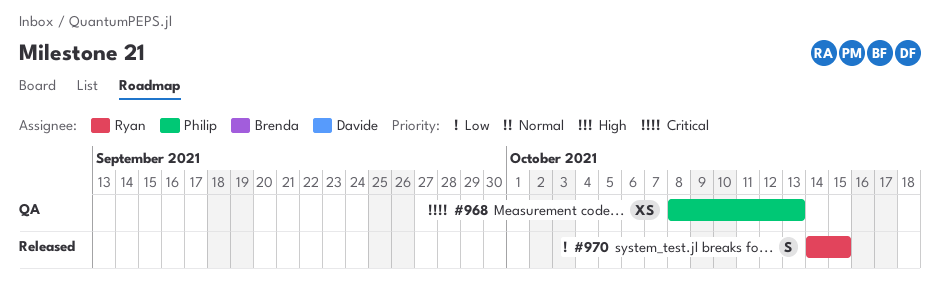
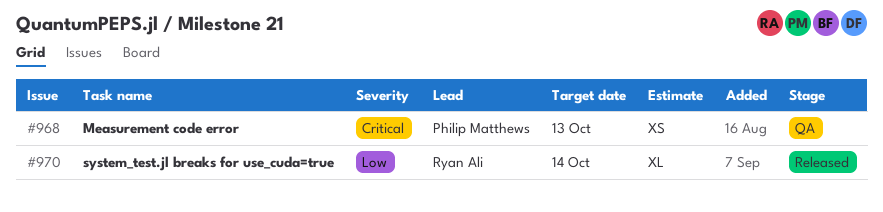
#970, estimate: S -> XL
#970, due: Oct 15 -> Oct 14

